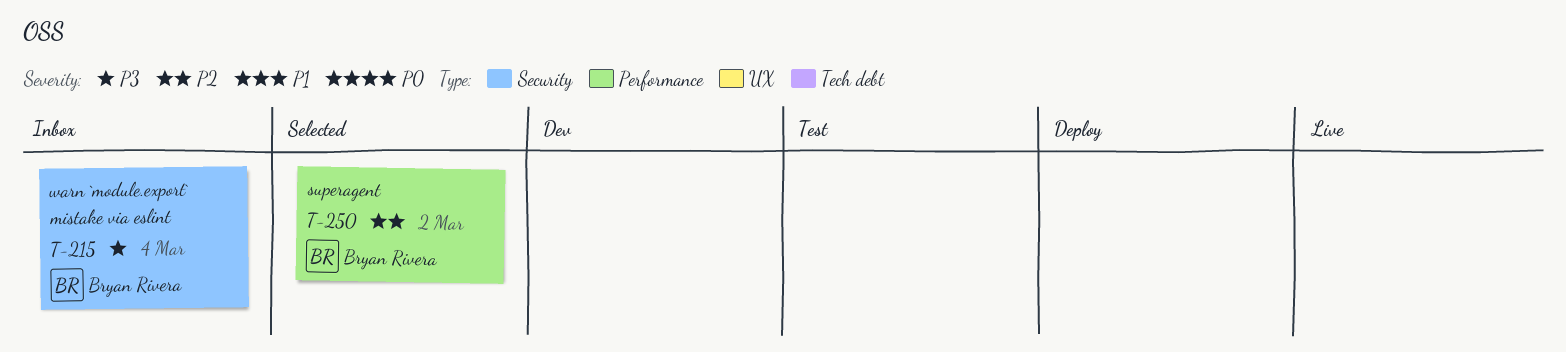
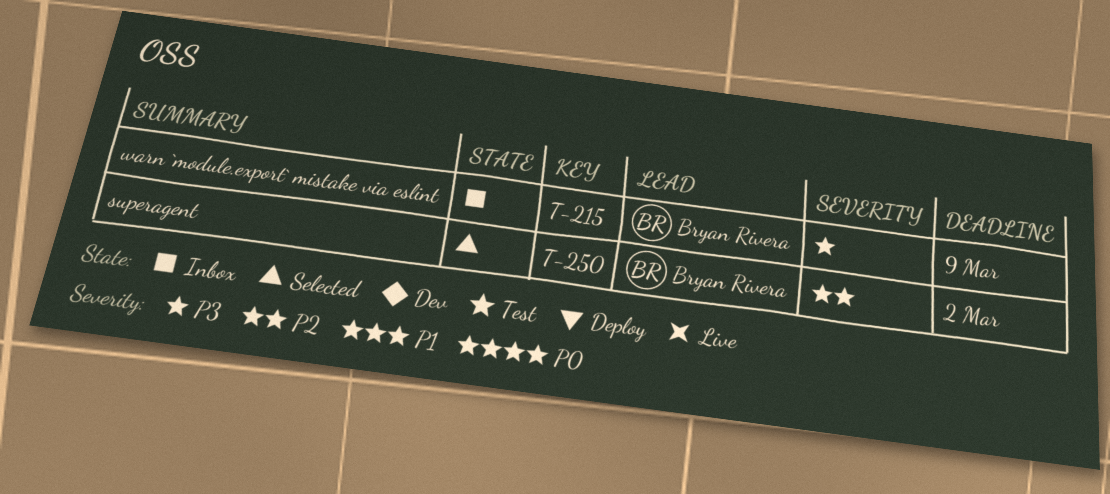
T-215, due: Mar 4 -> Mar 9

